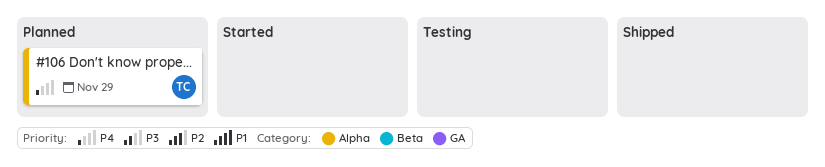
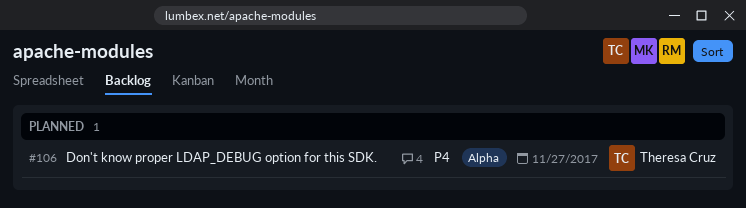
#106, due: Nov 29 -> Nov 27

